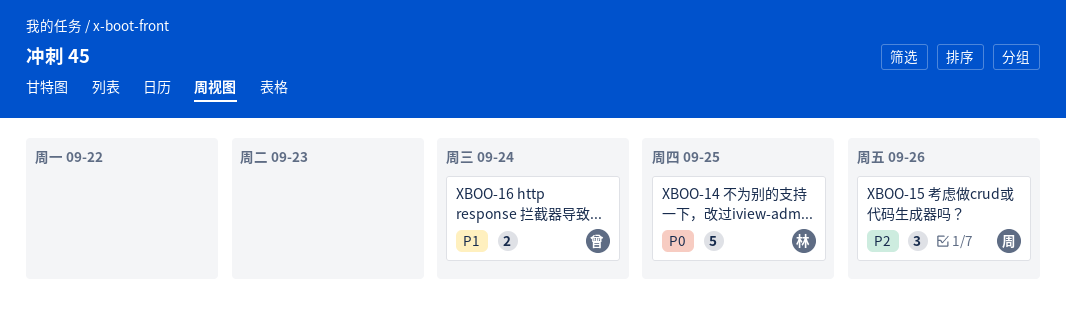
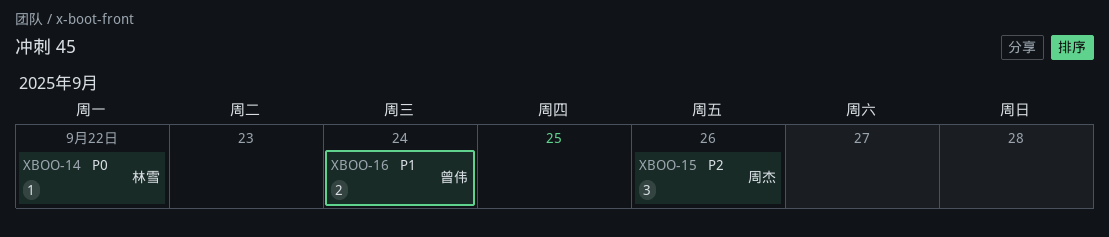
XBOO-14, estimate: 5 -> 1
XBOO-14, due: Sep 25 -> Sep 22

